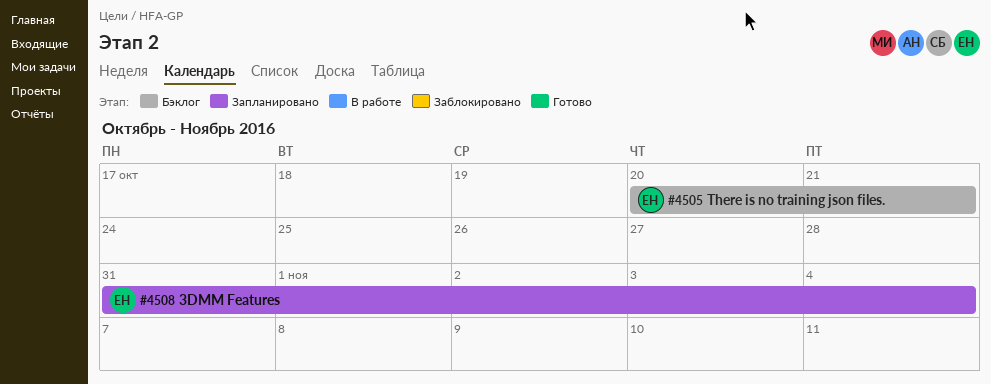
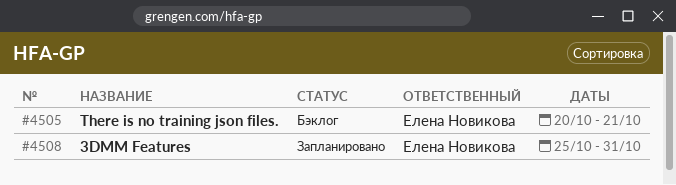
#4508, start: Oct 31 -> Oct 25
#4508, due: Nov 4 -> Oct 31

